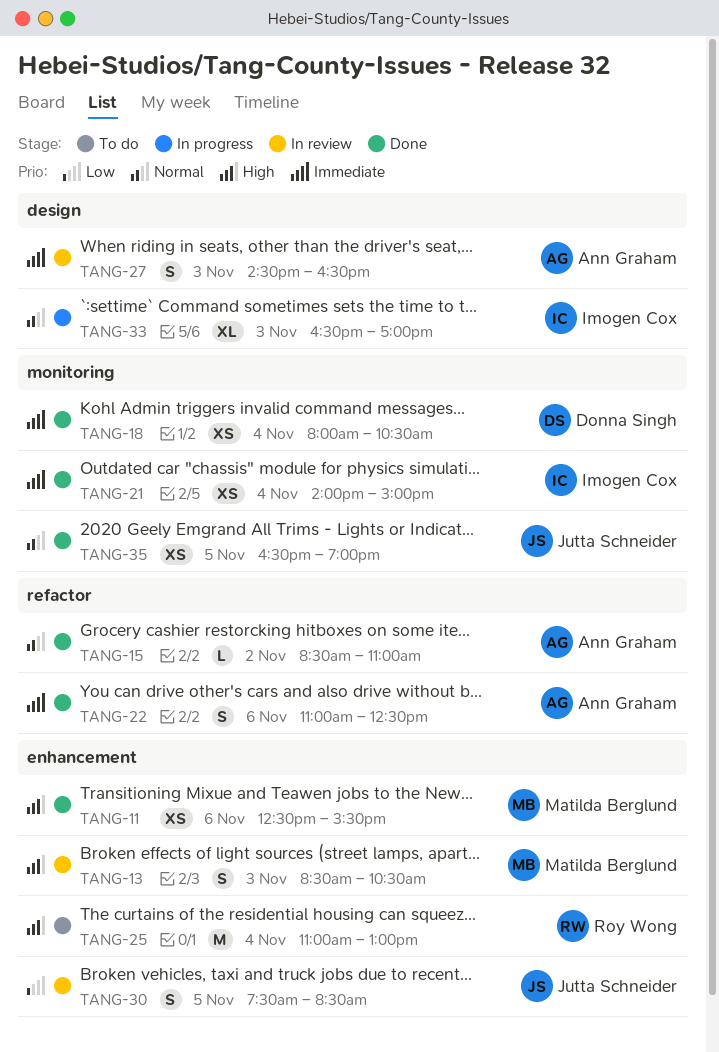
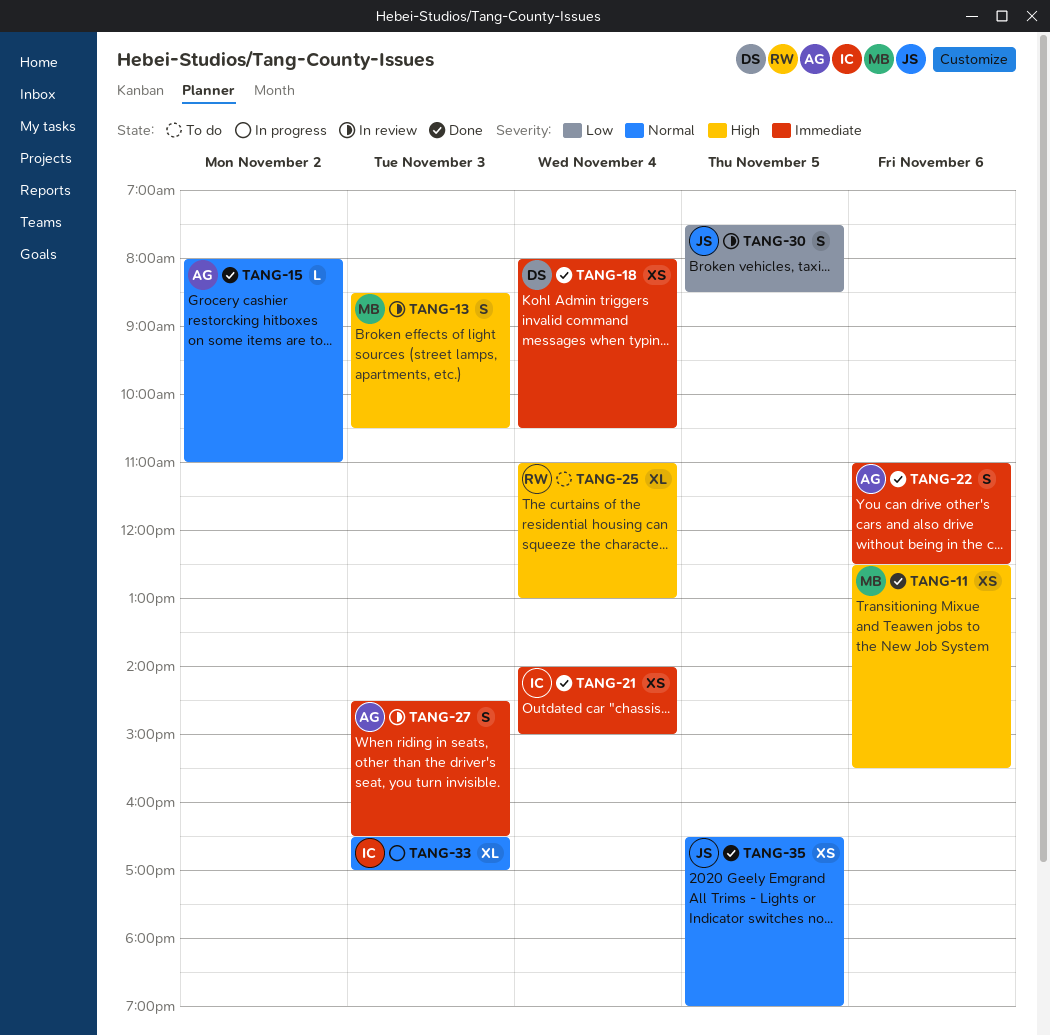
TANG-15, begins: 08:30 -> 08:00
TANG-25, estimate: M -> XL

